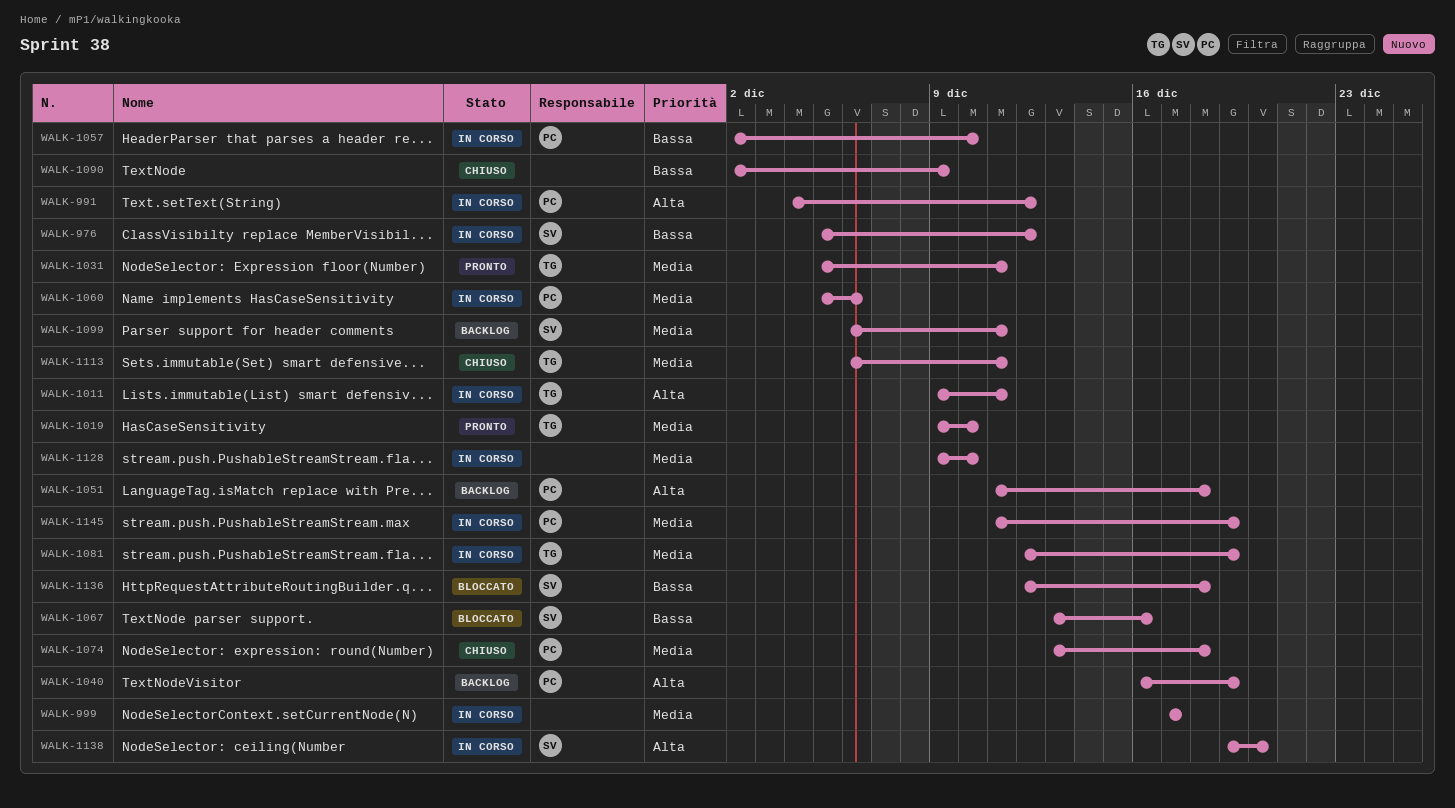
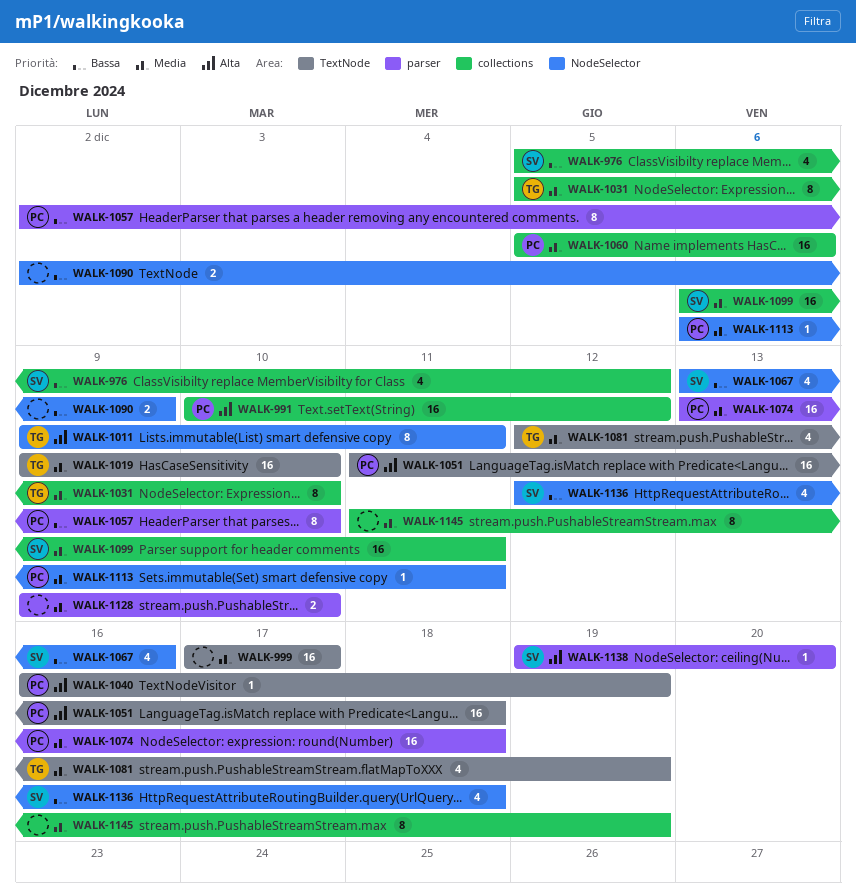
WALK-991, start: Dec 4 -> Dec 10
WALK-1031, due: Dec 11 -> Dec 10
WALK-1113, owner: TG -> PC
WALK-1145, owner: PC -> none

